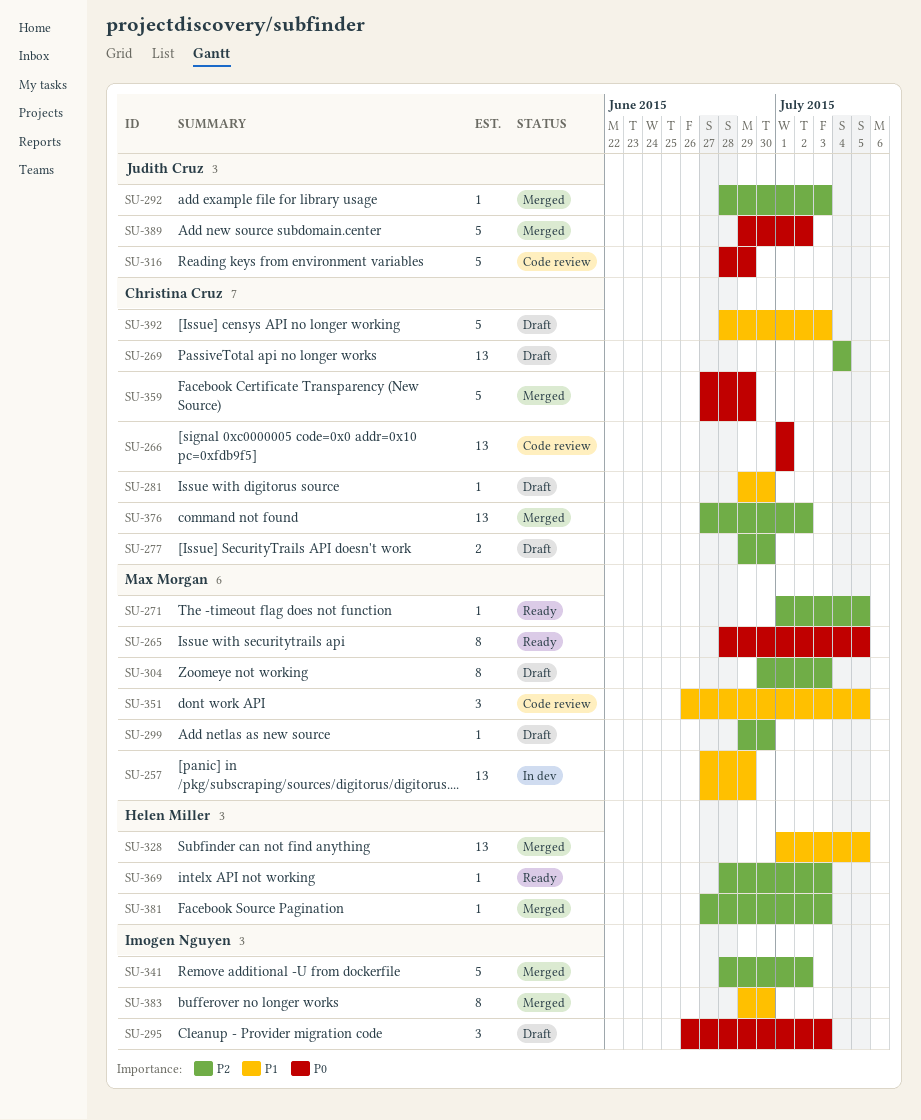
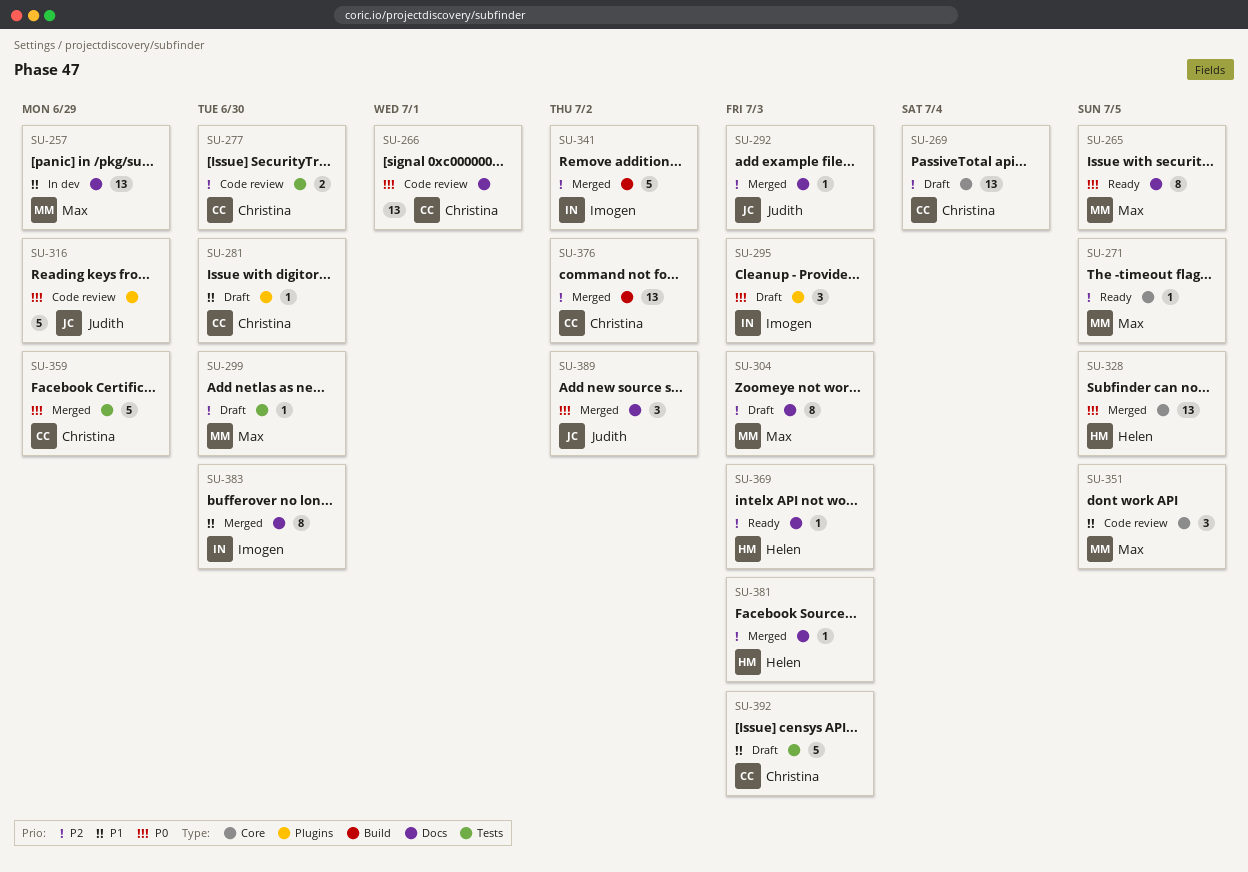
SU-277, status: Draft -> Code review
SU-328, priority: P1 -> P0
SU-389, estimate: 5 -> 3

